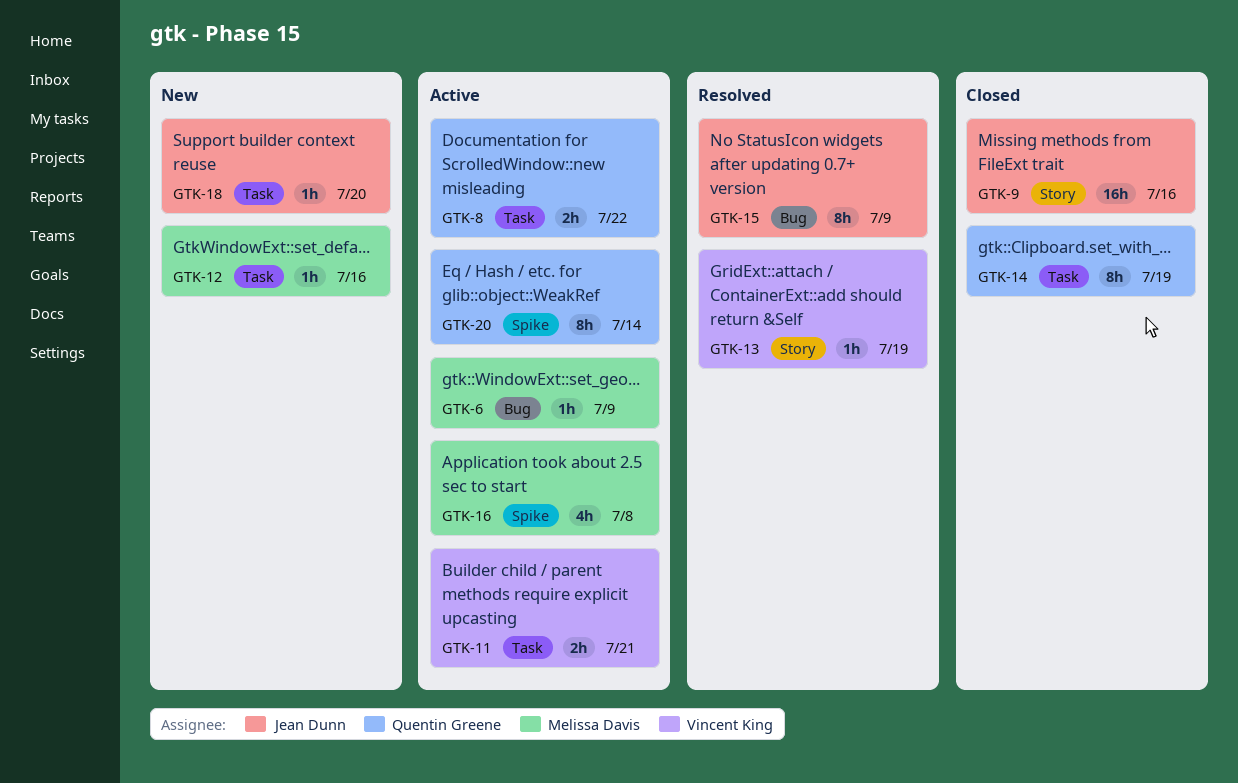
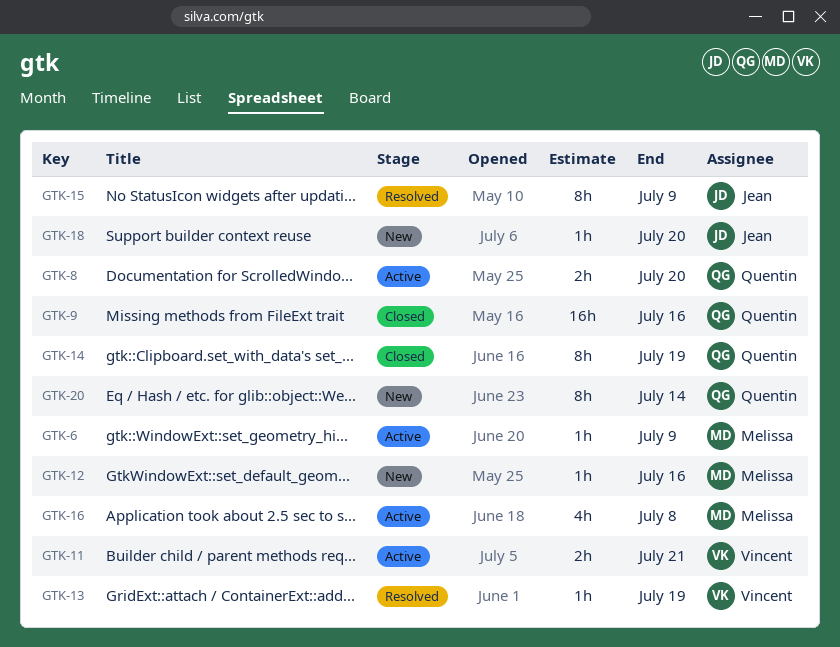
GTK-8, due: Jul 22 -> Jul 20
GTK-9, owner: Jean Dunn -> Quentin Greene
GTK-20, status: Active -> New

